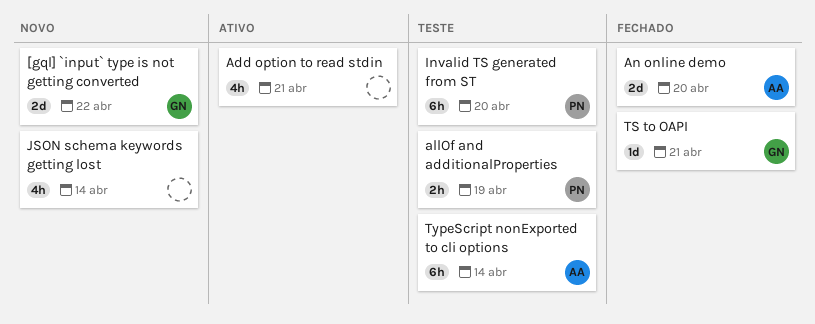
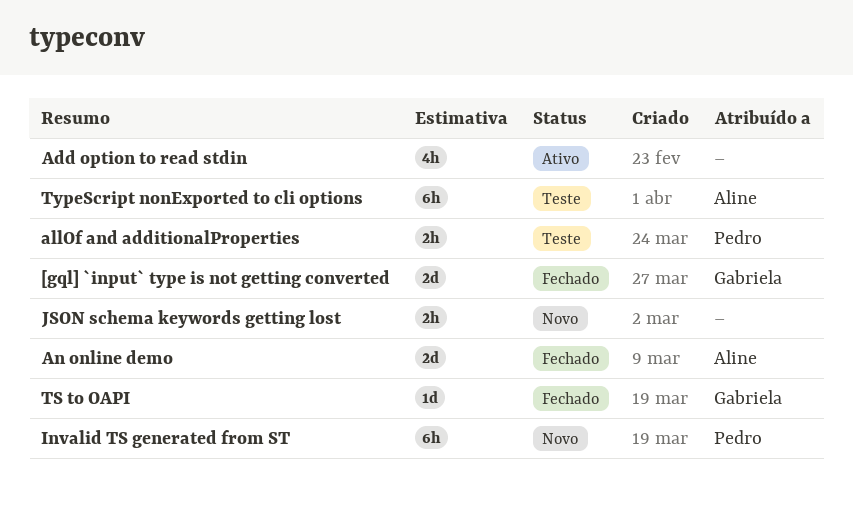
[gql] `input` type is not getting converted, status: Novo -> Fechado
Invalid TS generated from ST, status: Teste -> Novo
JSON schema keywords getting lost, estimate: 4h -> 2h

